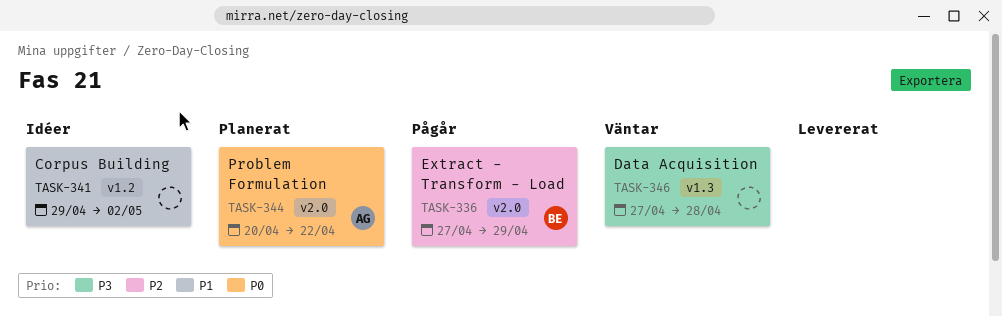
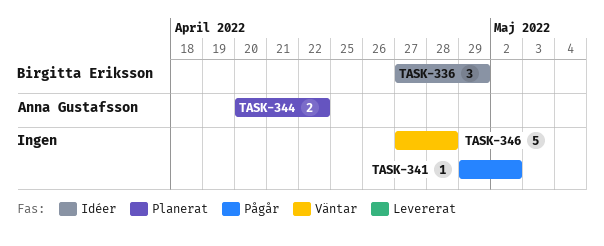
TASK-336, status: Pågår -> Idéer
TASK-341, status: Idéer -> Pågår

